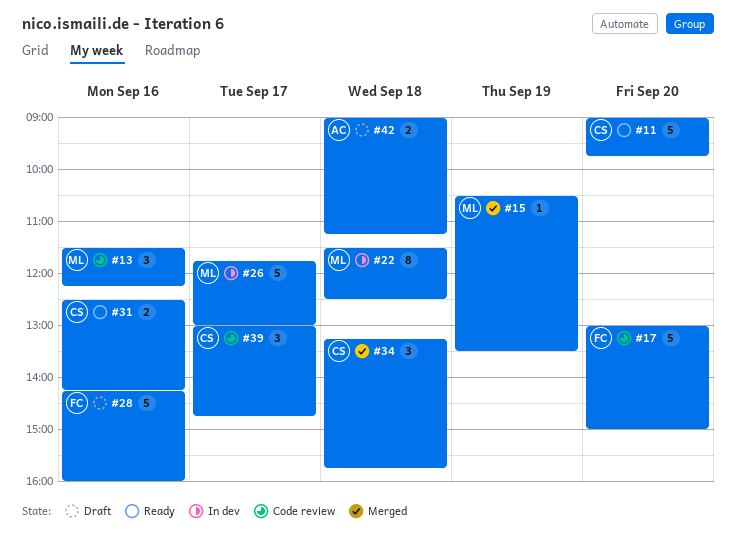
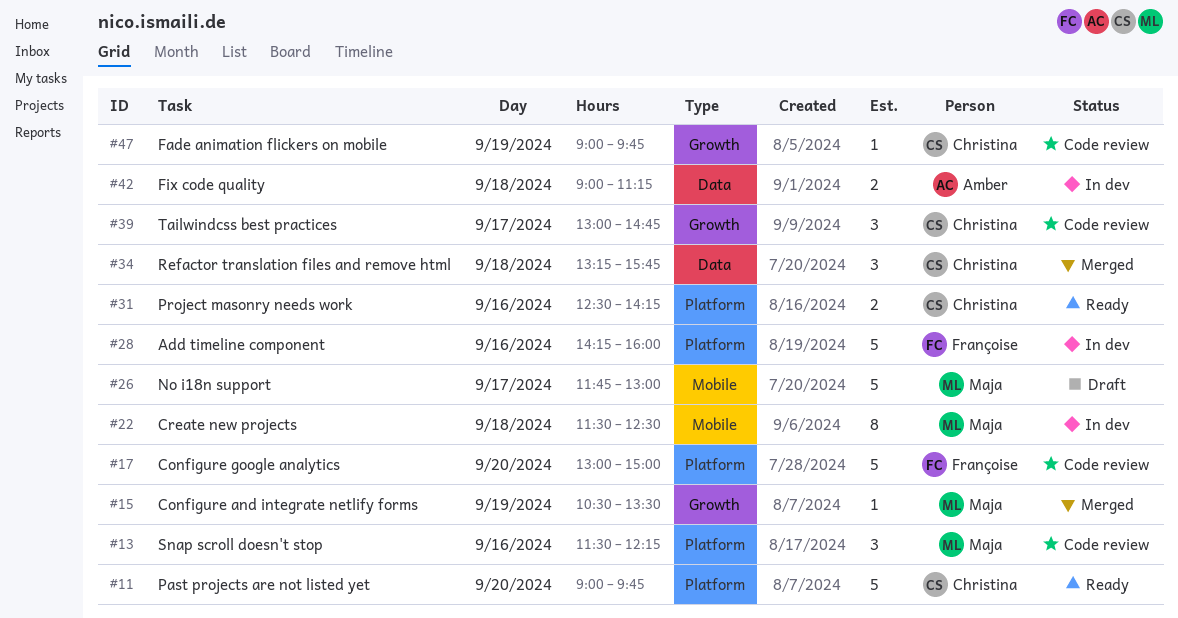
#26, status: In dev -> Draft
#28, status: Draft -> In dev
#42, status: Draft -> In dev
#47: none -> present

